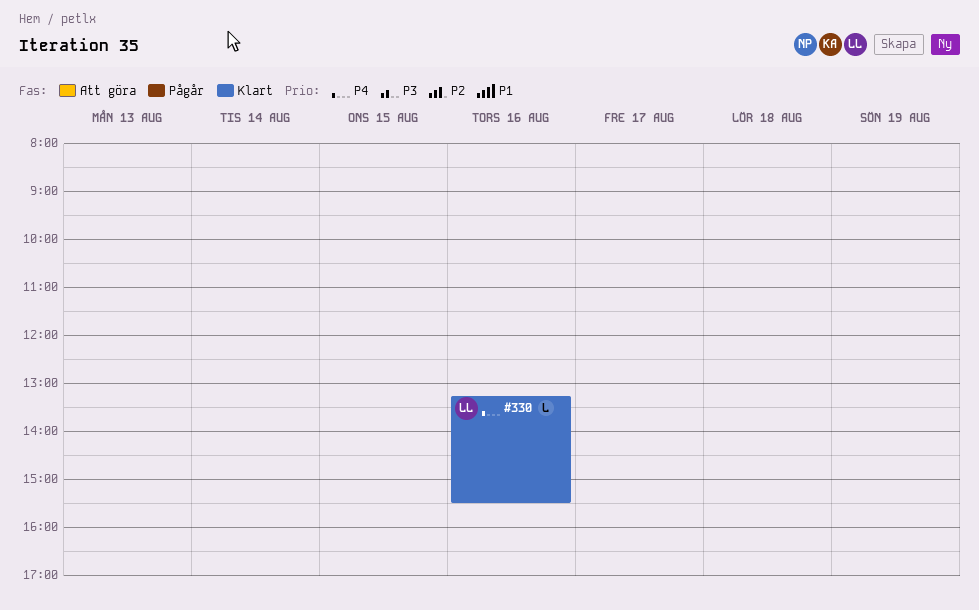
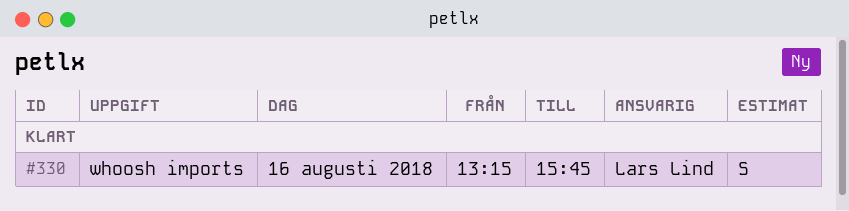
#330, estimate: L -> S
#330, ends: 15:30 -> 15:45

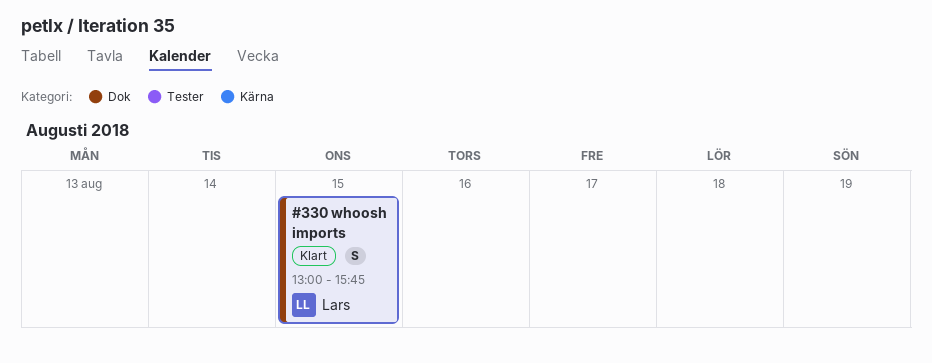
#330, day: Aug 16 -> Aug 15
#330, begins: 13:15 -> 13:00

